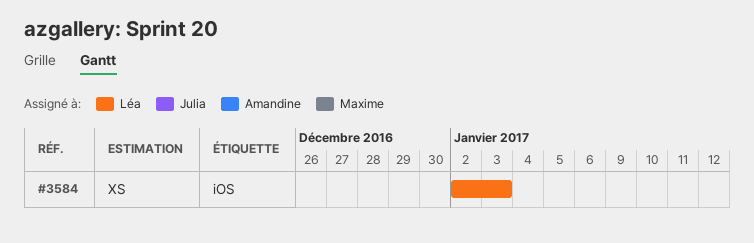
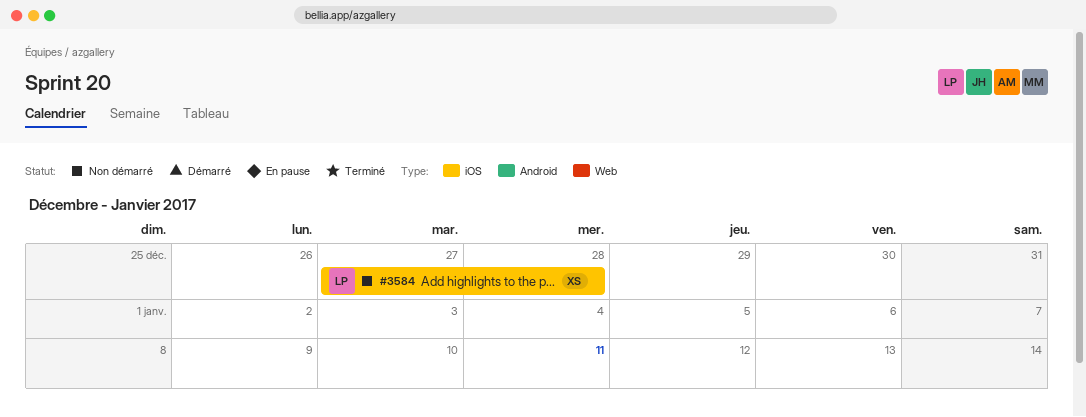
#3584, start: Jan 2 -> Dec 27
#3584, due: Jan 3 -> Dec 28

